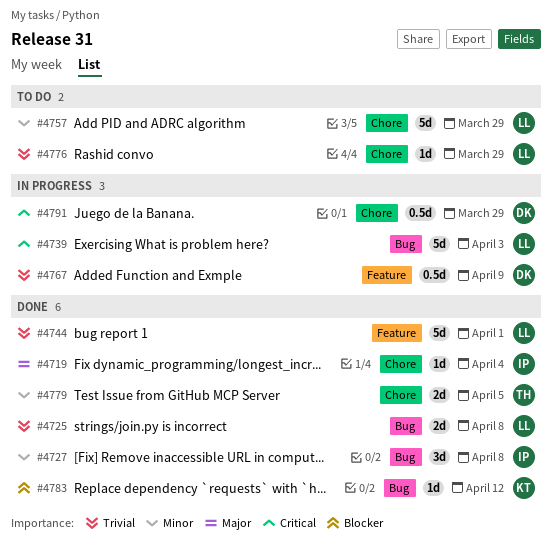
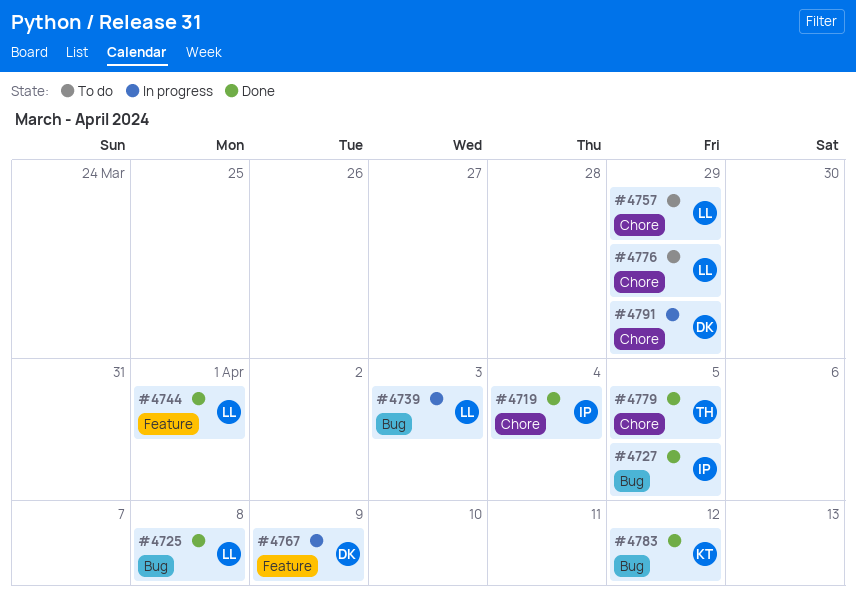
#4727, due: Apr 8 -> Apr 5

